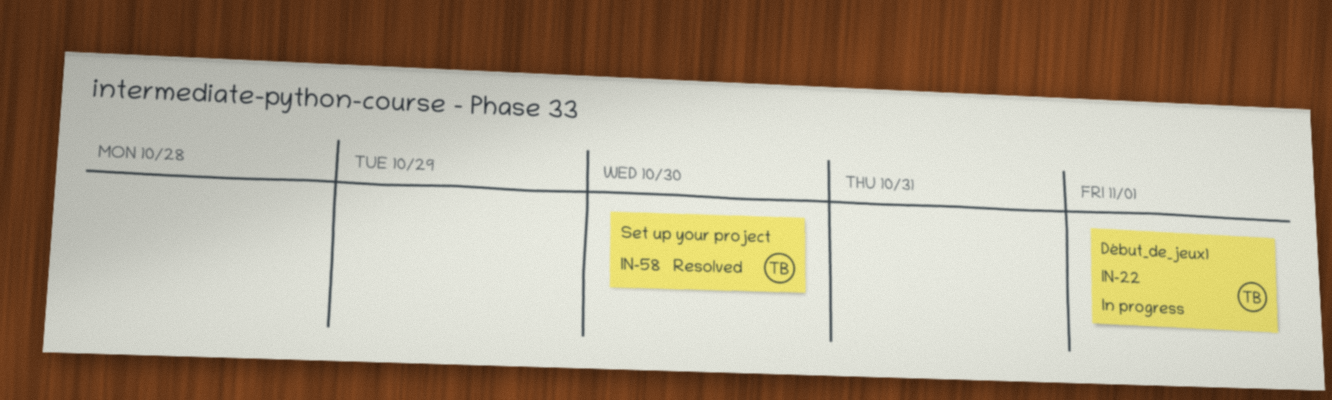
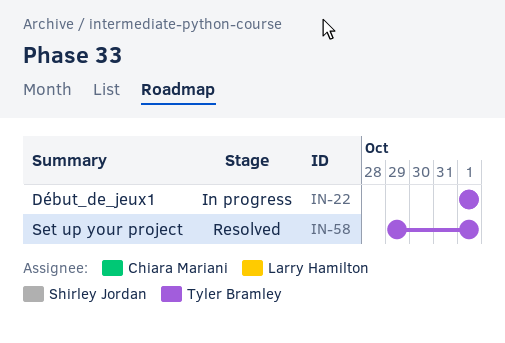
IN-58, due: Oct 30 -> Nov 1

